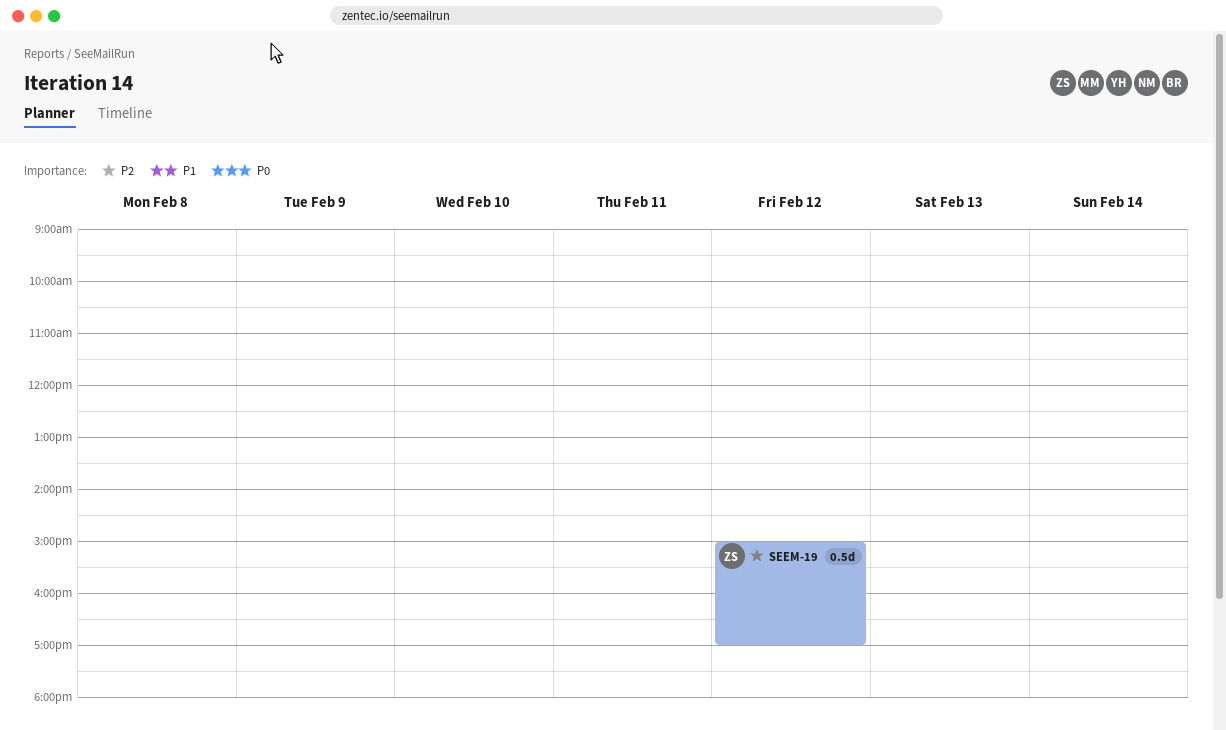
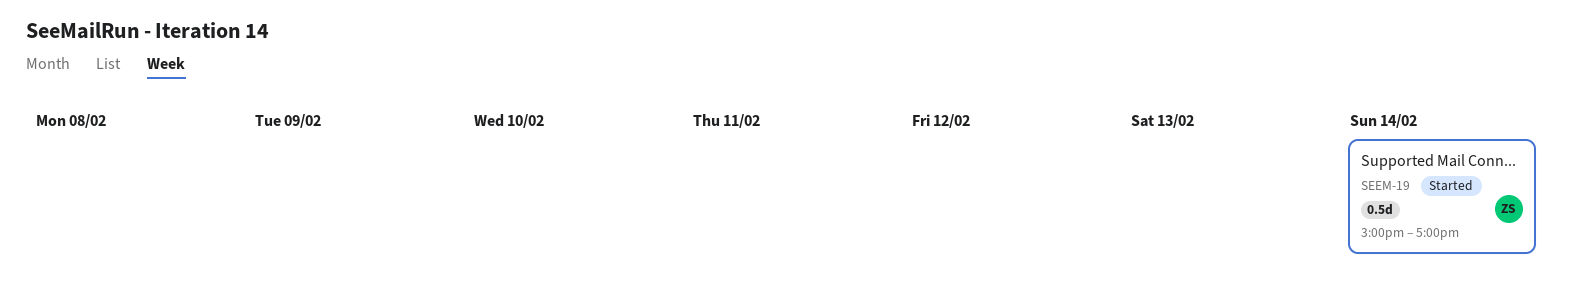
SEEM-19, day: Feb 12 -> Feb 14

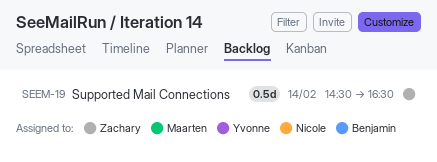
SEEM-19, begins: 15:00 -> 14:30
SEEM-19, ends: 17:00 -> 16:30

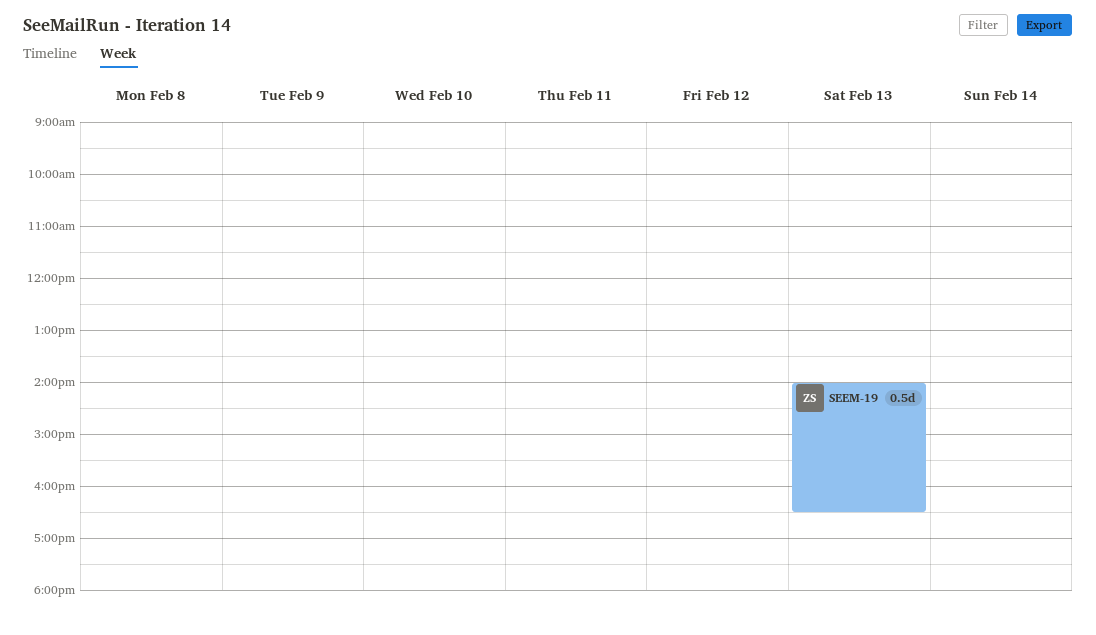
SEEM-19, day: Feb 14 -> Feb 13
SEEM-19, begins: 14:30 -> 14:00

